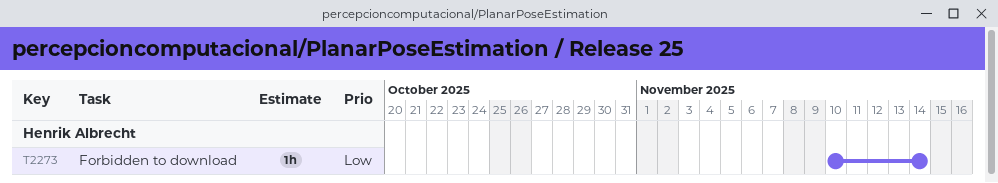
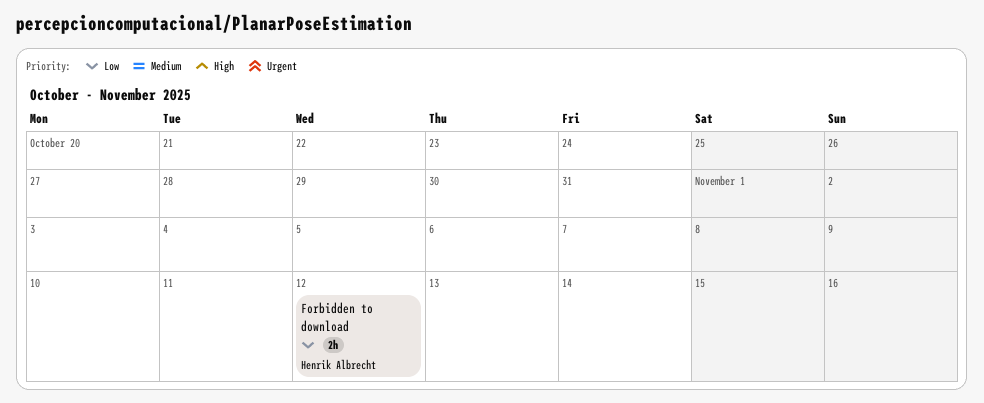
Forbidden to download, estimate: 1h -> 2h
Forbidden to download, due: Nov 14 -> Nov 12

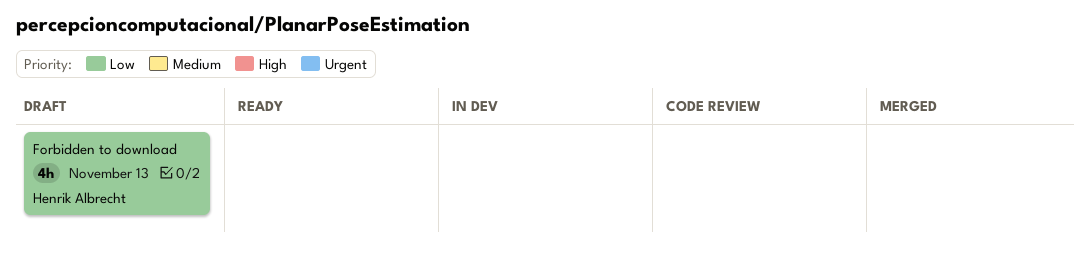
Forbidden to download, estimate: 2h -> 4h
Forbidden to download, due: Nov 12 -> Nov 13

